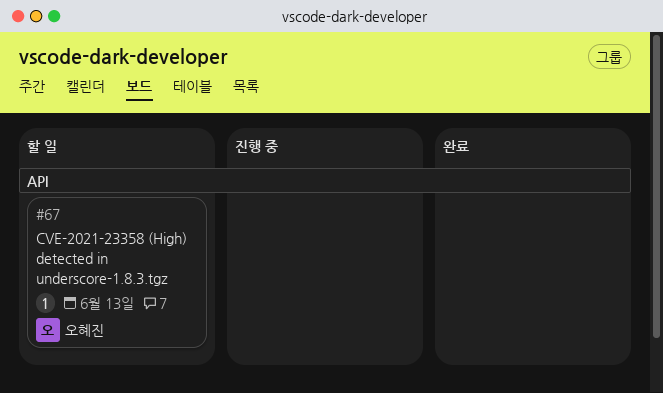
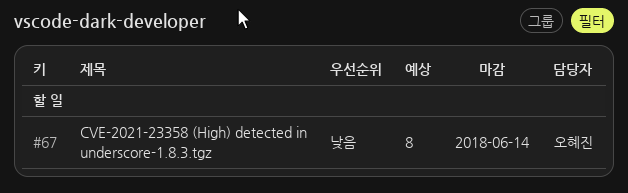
#67, estimate: 1 -> 8
#67, due: Jun 13 -> Jun 14

